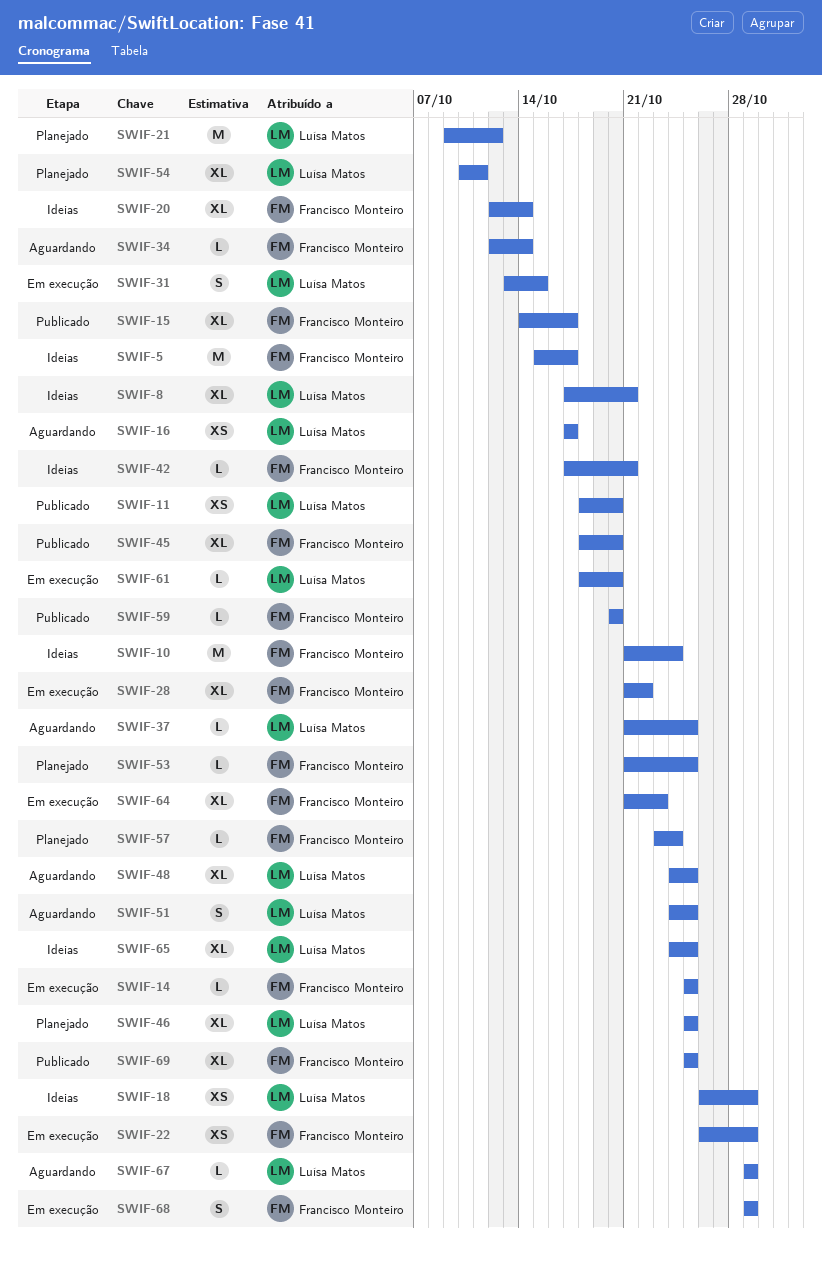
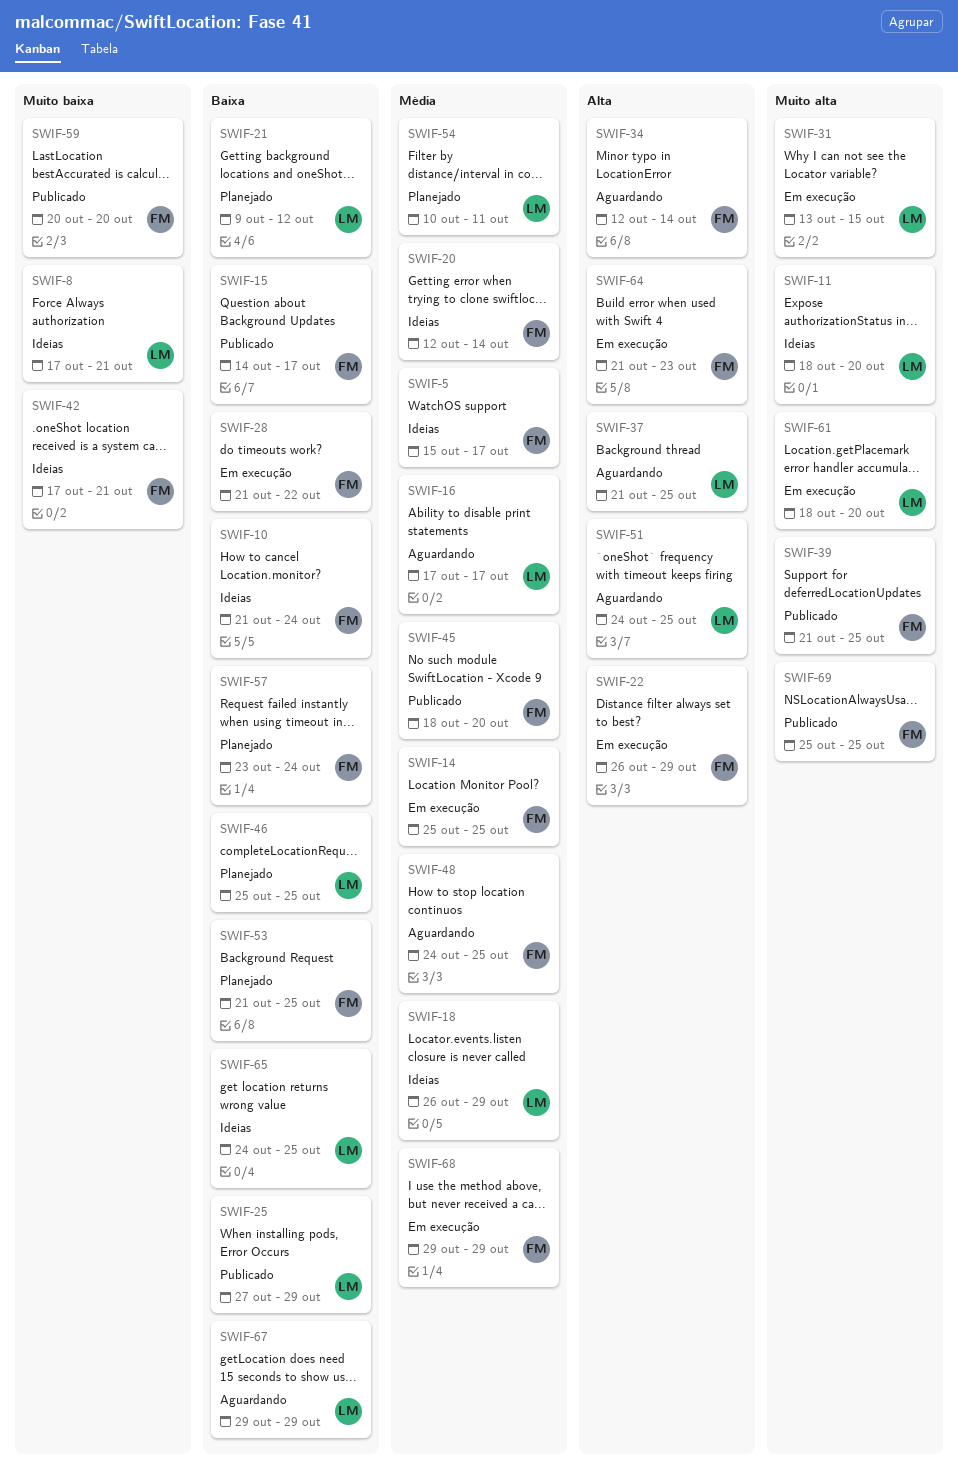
SWIF-11, status: Publicado -> Ideias
SWIF-25: none -> present
SWIF-39: none -> present
SWIF-48, owner: Luísa Matos -> Francisco Monteiro

